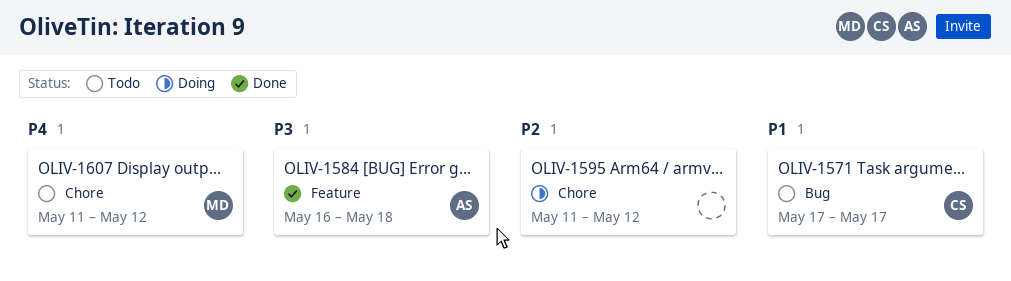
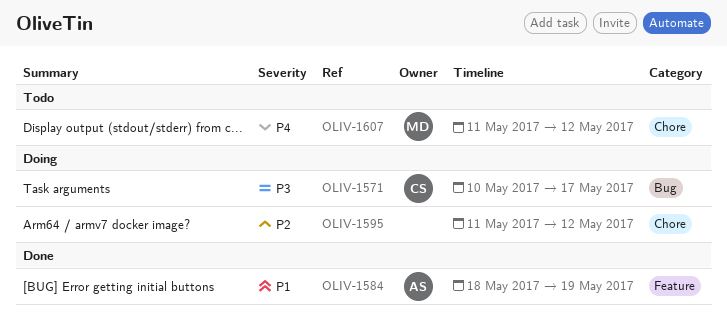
OLIV-1571, status: Todo -> Doing
OLIV-1571, priority: P1 -> P3
OLIV-1571, start: May 17 -> May 10
OLIV-1584, priority: P3 -> P1
OLIV-1584, start: May 16 -> May 18
OLIV-1584, due: May 18 -> May 19

